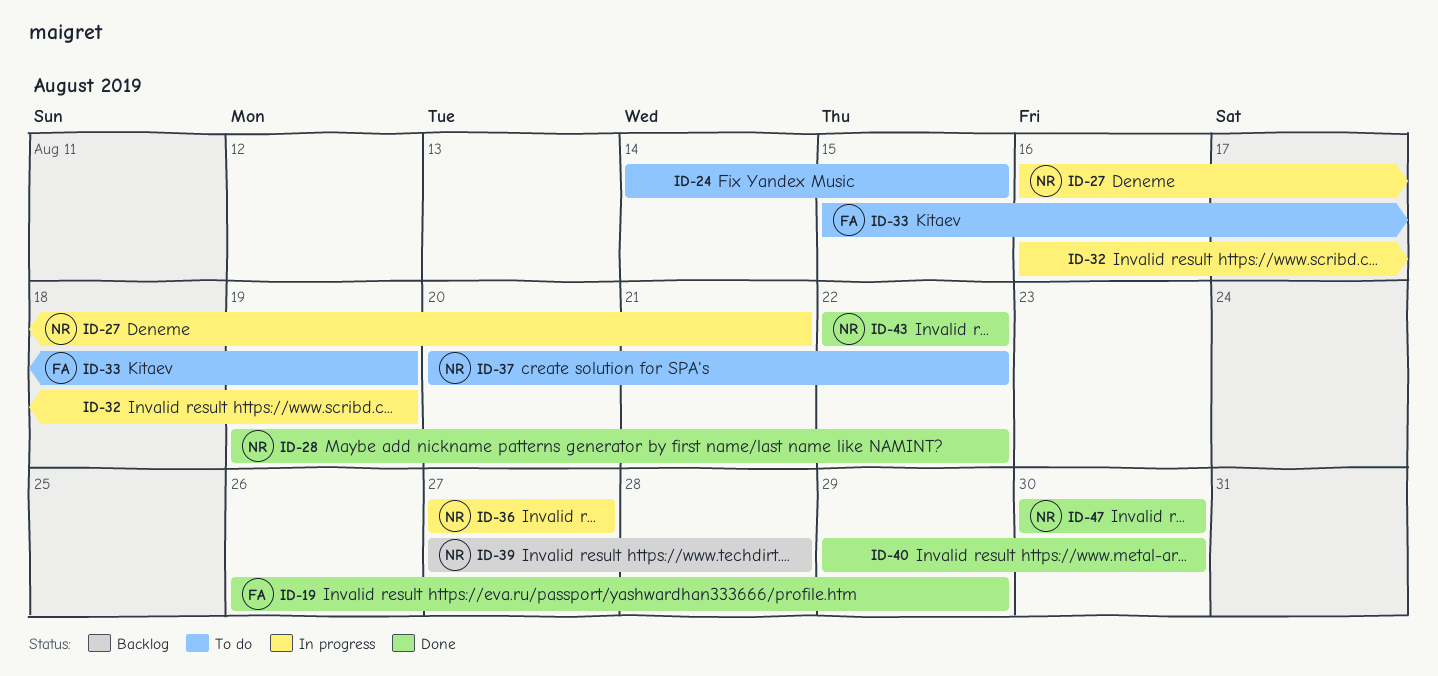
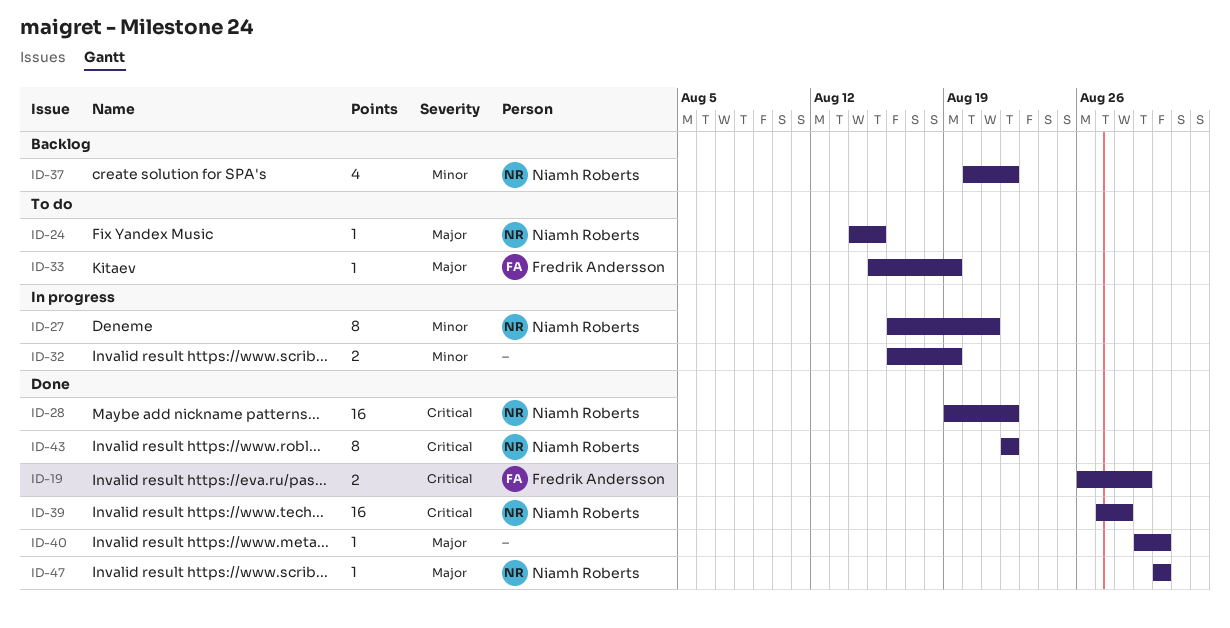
ID-24, owner: none -> Niamh Roberts
ID-36: present -> none
ID-37, status: To do -> Backlog
ID-39, status: Backlog -> Done

